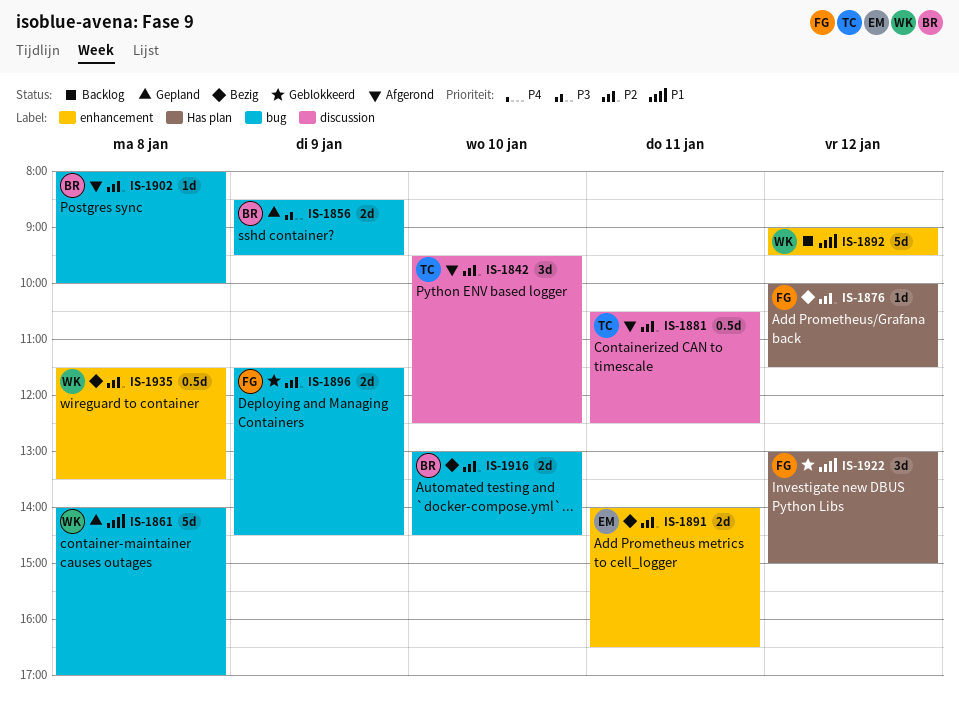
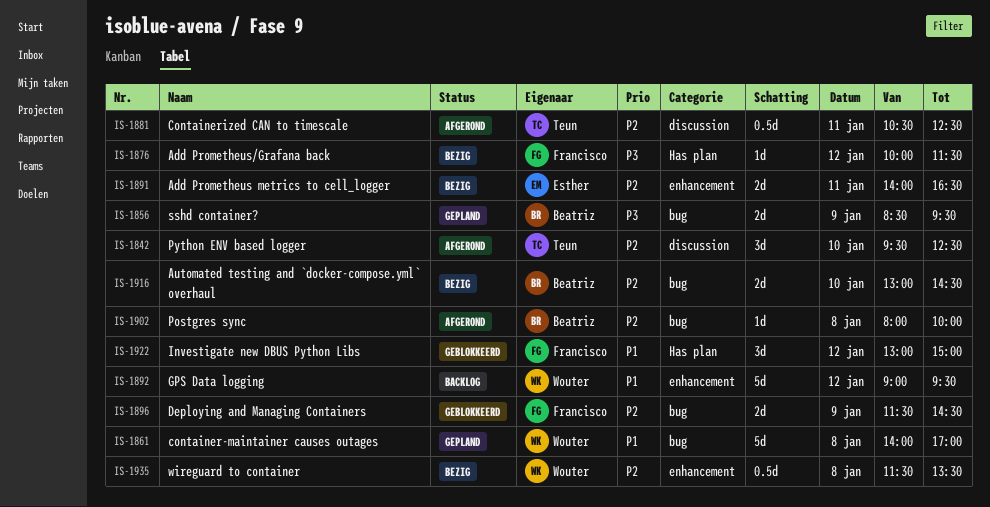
IS-1876, priority: P2 -> P3

